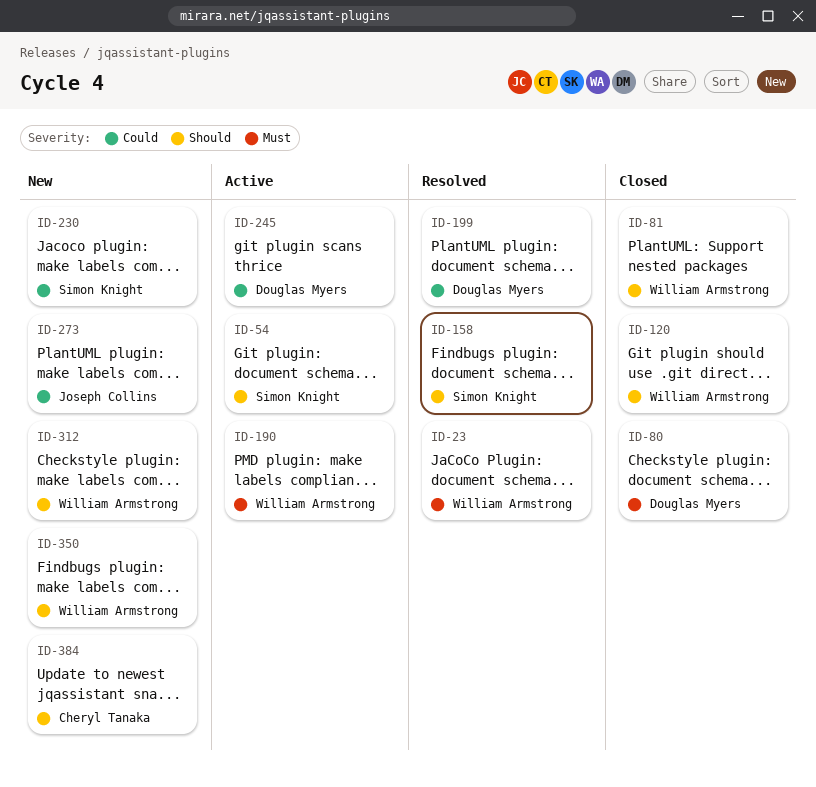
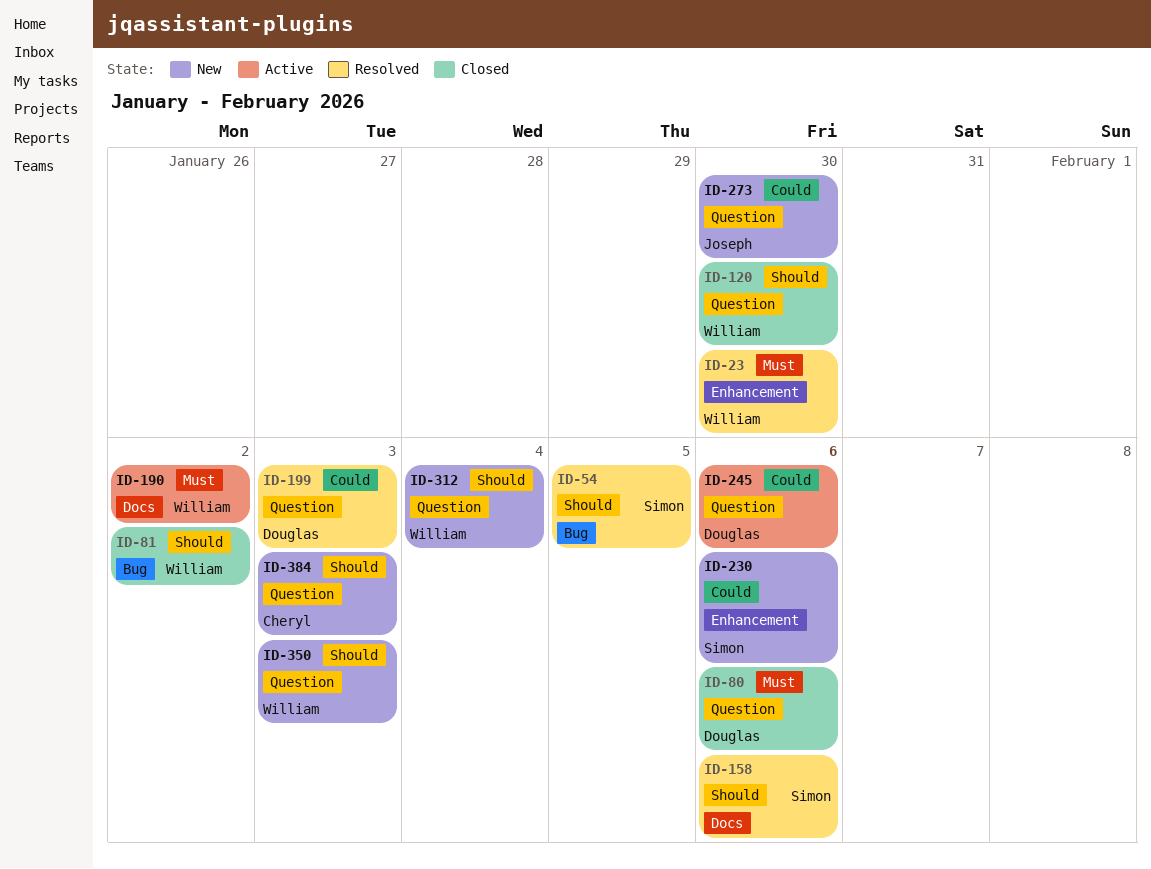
ID-54, status: Active -> Resolved

